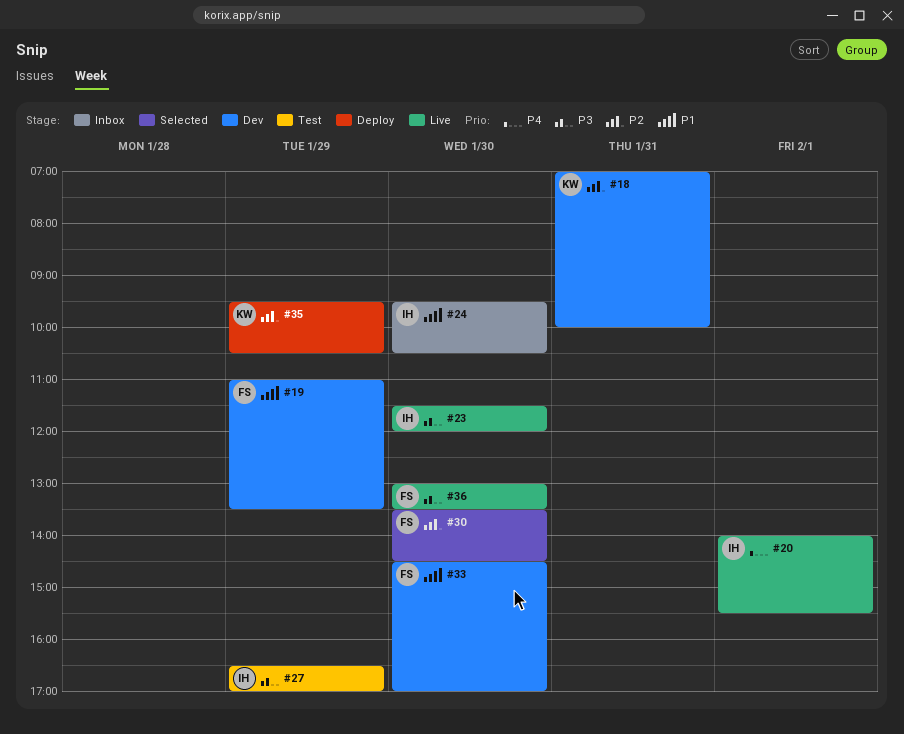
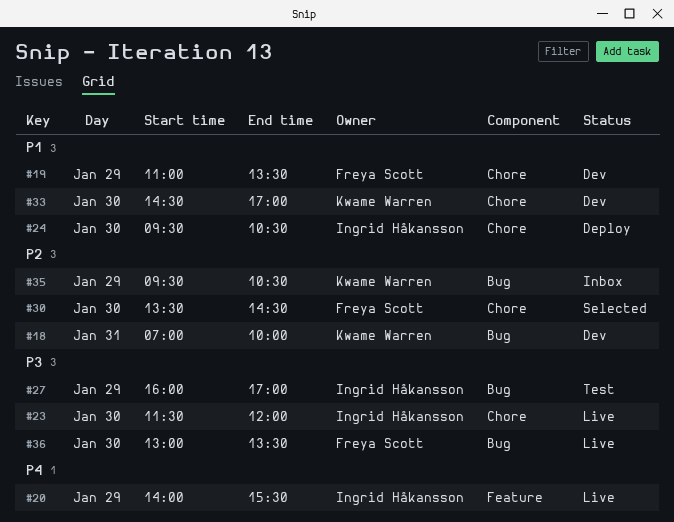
#20, day: Feb 1 -> Jan 29
#24, status: Inbox -> Deploy
#27, begins: 16:30 -> 16:00
#33, owner: Freya Scott -> Kwame Warren
#35, status: Deploy -> Inbox

